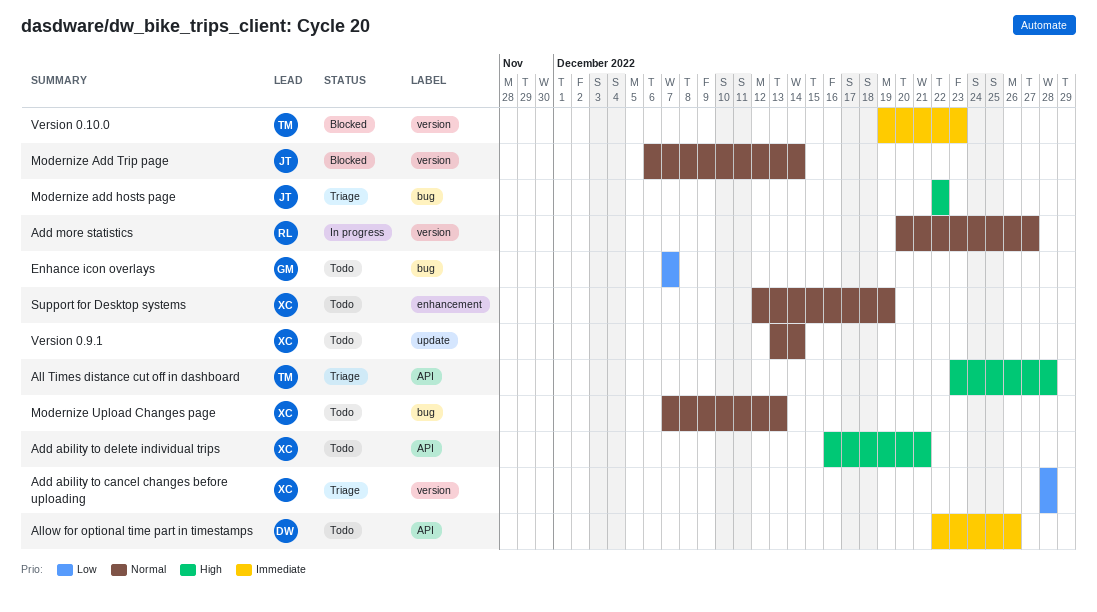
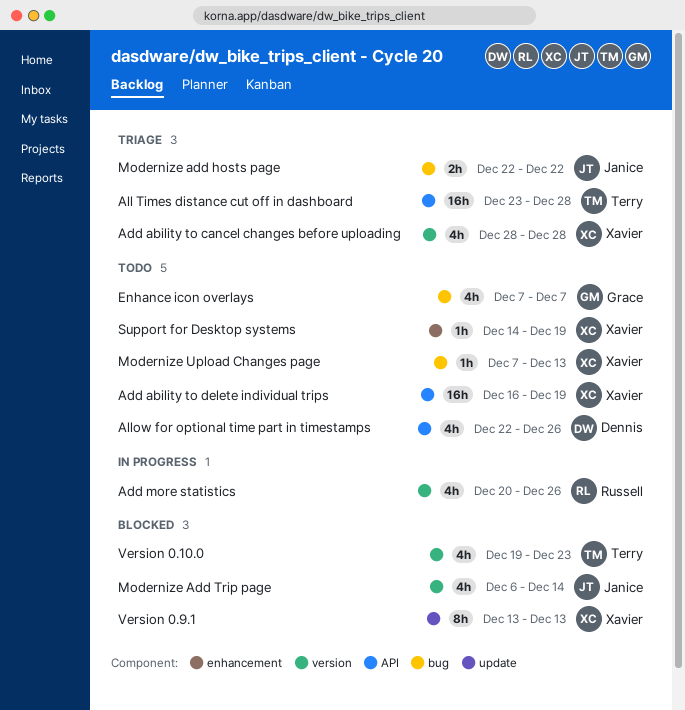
Add ability to delete individual trips, due: Dec 21 -> Dec 19
Add more statistics, due: Dec 27 -> Dec 26
Support for Desktop systems, start: Dec 12 -> Dec 14
Version 0.9.1, status: Todo -> Blocked
Version 0.9.1, due: Dec 14 -> Dec 13

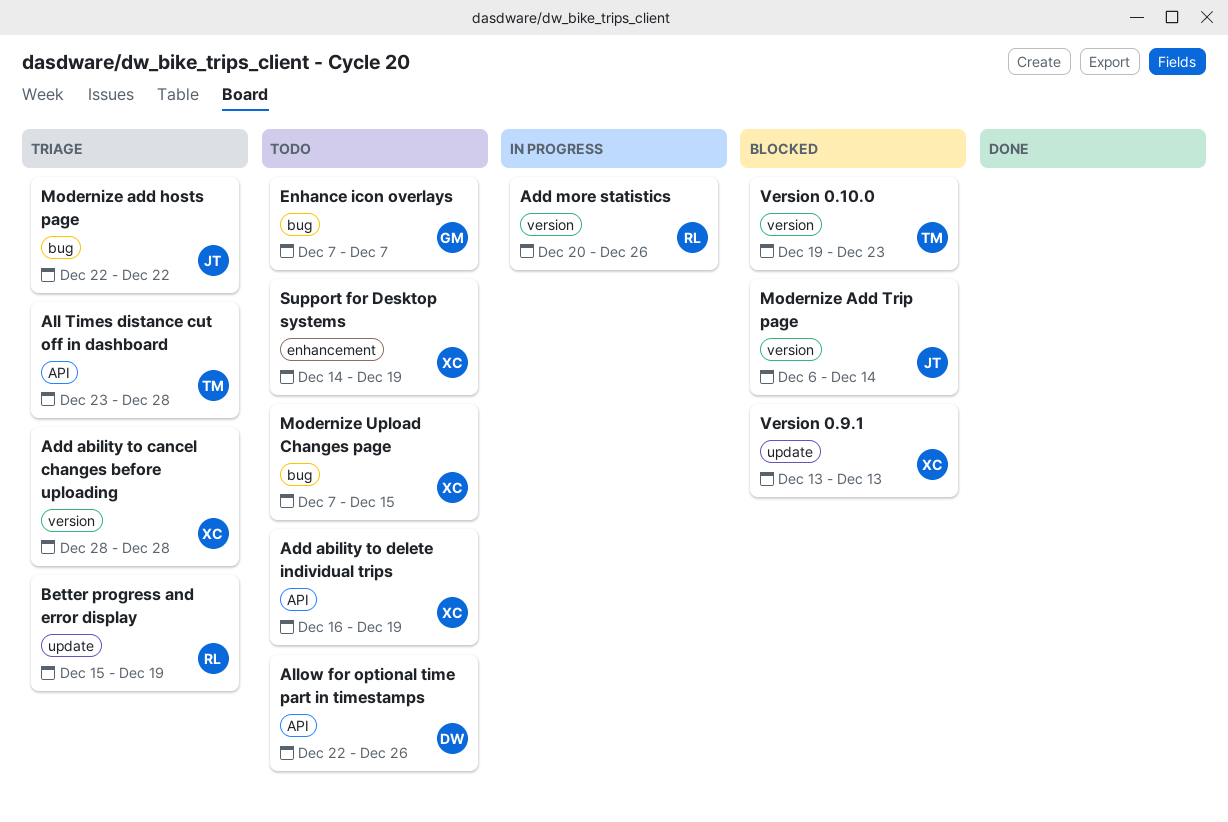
Better progress and error display: none -> present
Modernize Upload Changes page, due: Dec 13 -> Dec 15

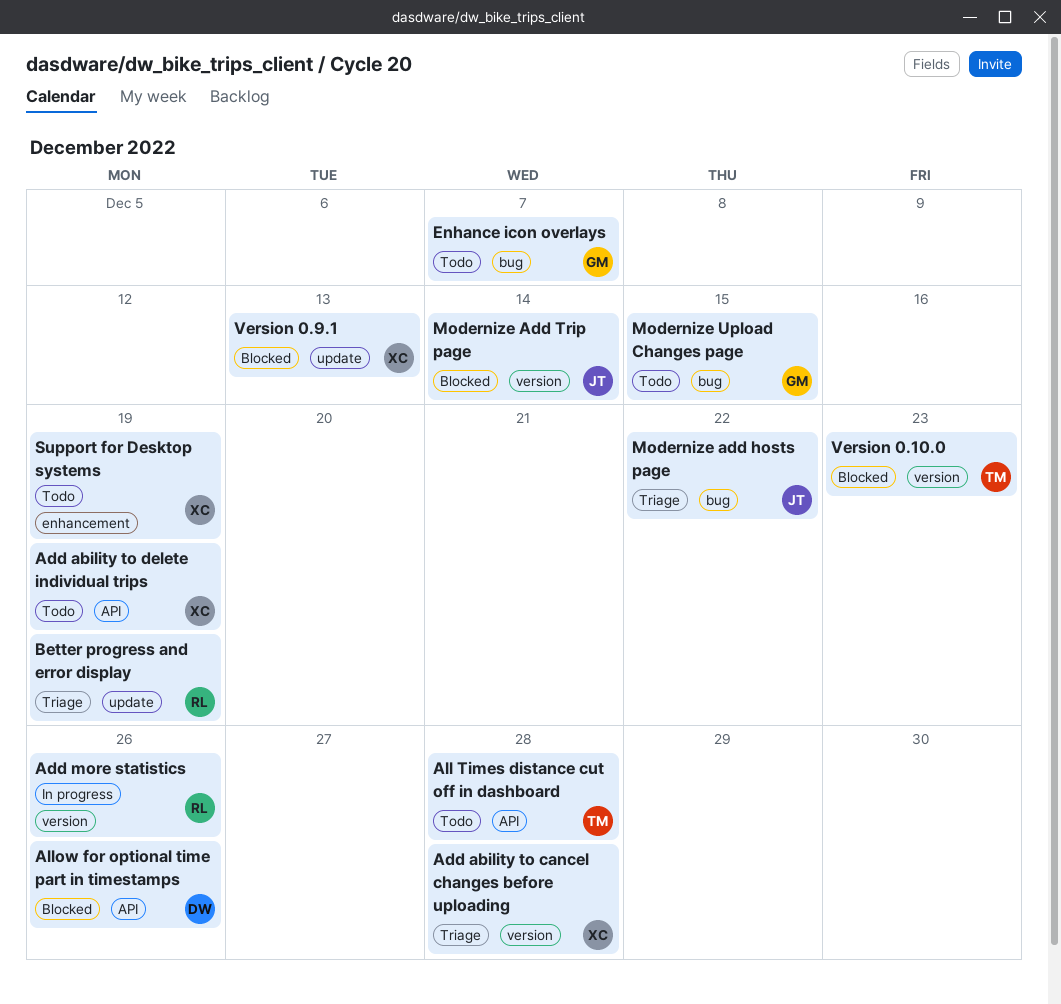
All Times distance cut off in dashboard, status: Triage -> Todo
Allow for optional time part in timestamps, status: Todo -> Blocked
Modernize Upload Changes page, owner: XC -> GM

